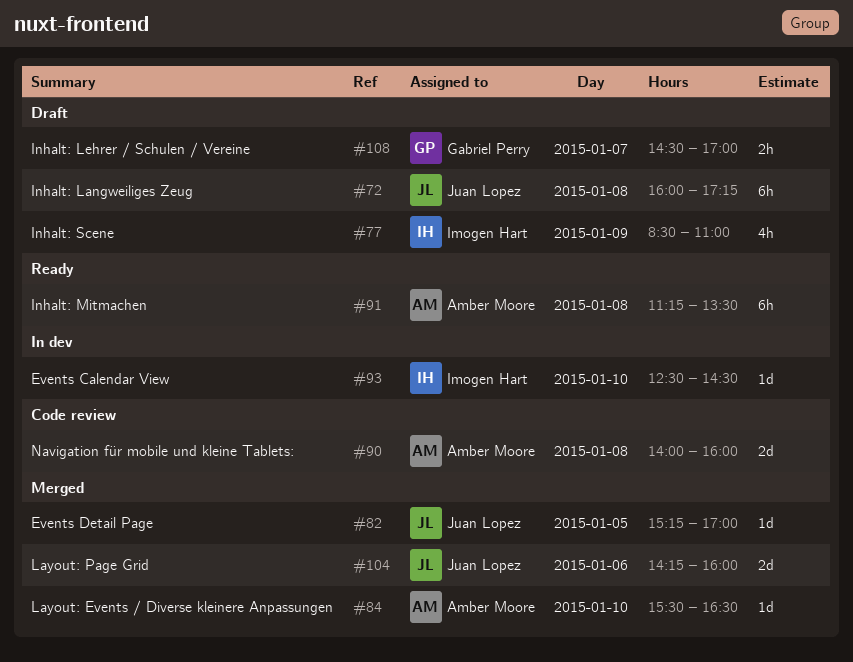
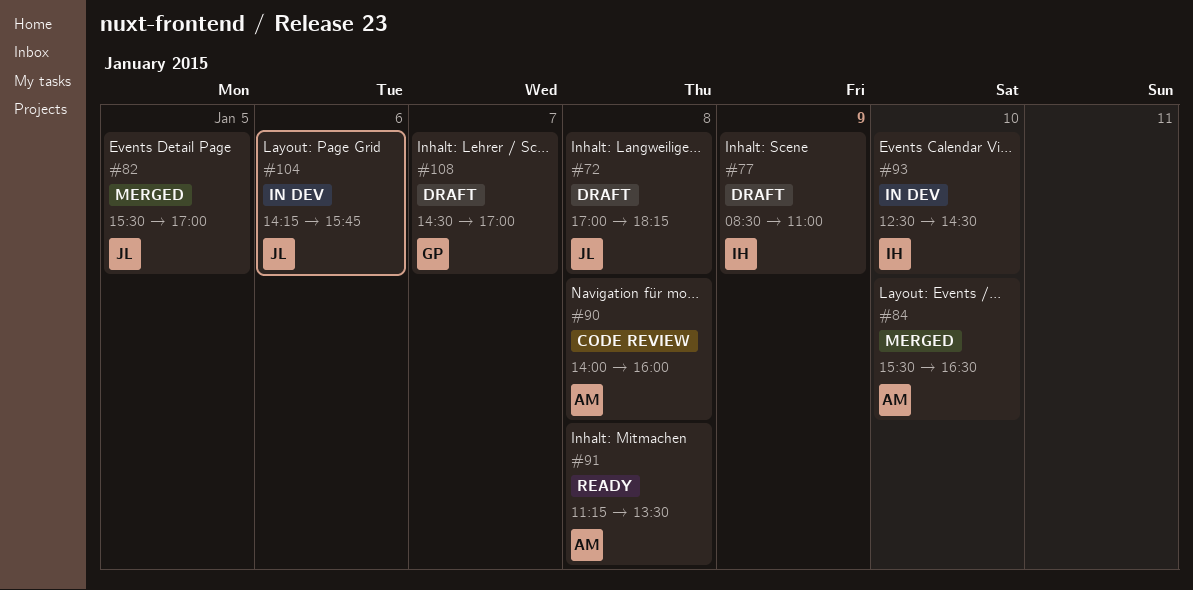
#72, begins: 16:00 -> 17:00
#72, ends: 17:15 -> 18:15
#82, begins: 15:15 -> 15:30
#104, status: Merged -> In dev
#104, ends: 16:00 -> 15:45

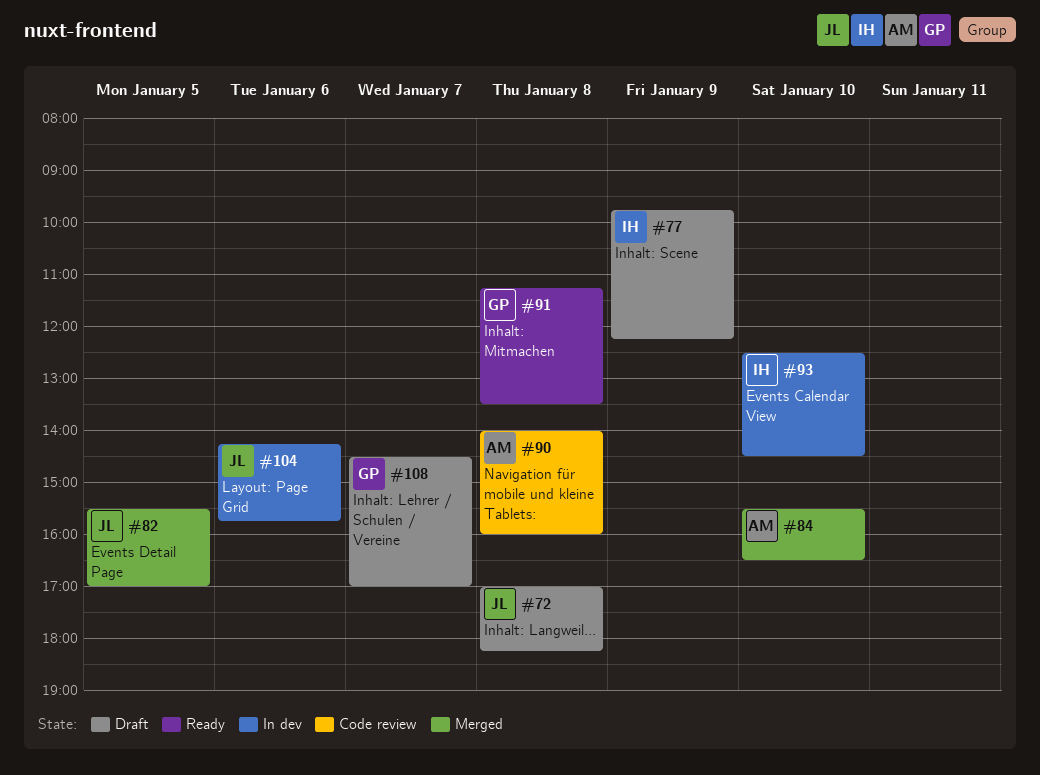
#77, begins: 08:30 -> 09:45
#77, ends: 11:00 -> 12:15
#91, owner: AM -> GP

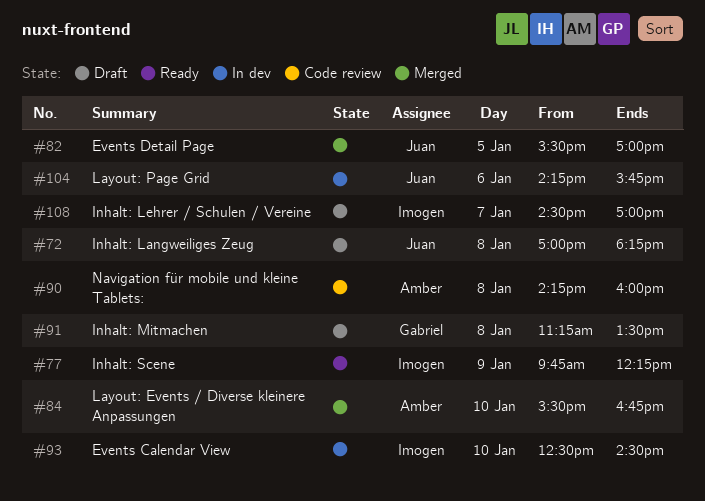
#77, status: Draft -> Ready
#84, ends: 16:30 -> 16:45
#90, begins: 14:00 -> 14:15
#91, status: Ready -> Draft
#108, owner: Gabriel -> Imogen

